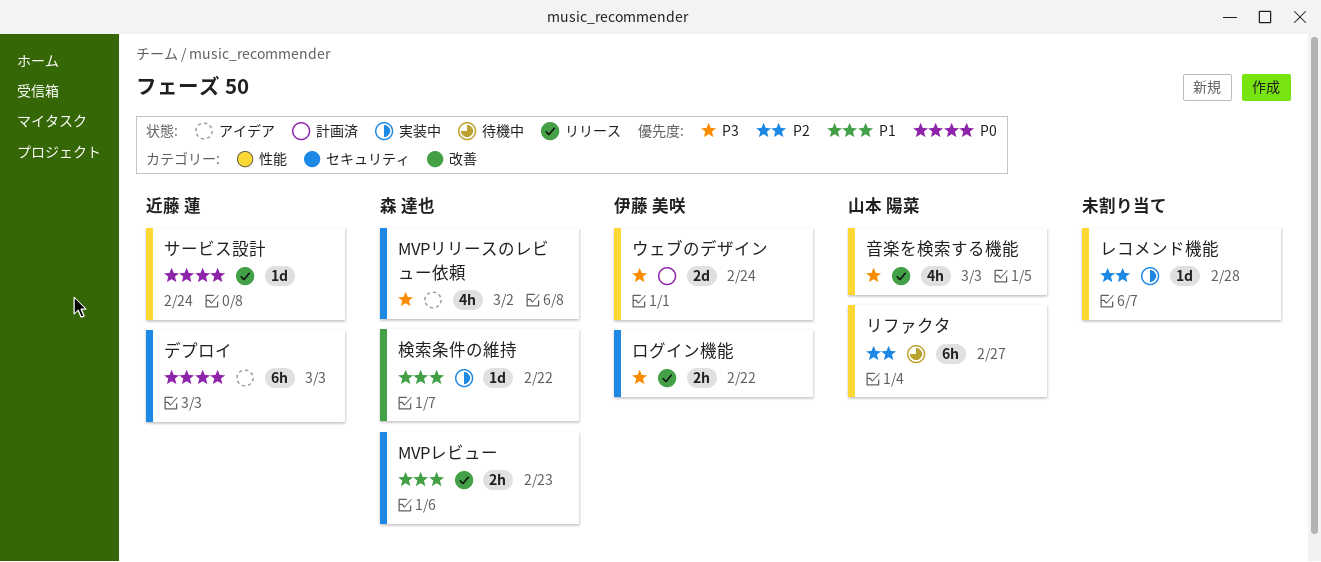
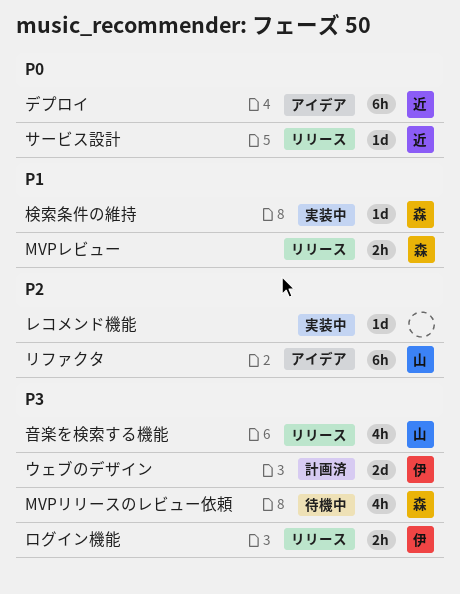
MVPリリースのレビュー依頼, status: アイデア -> 待機中
リファクタ, status: 待機中 -> アイデア

